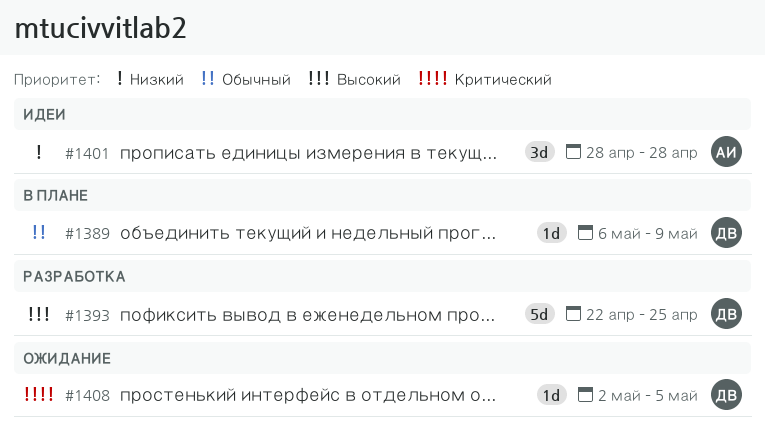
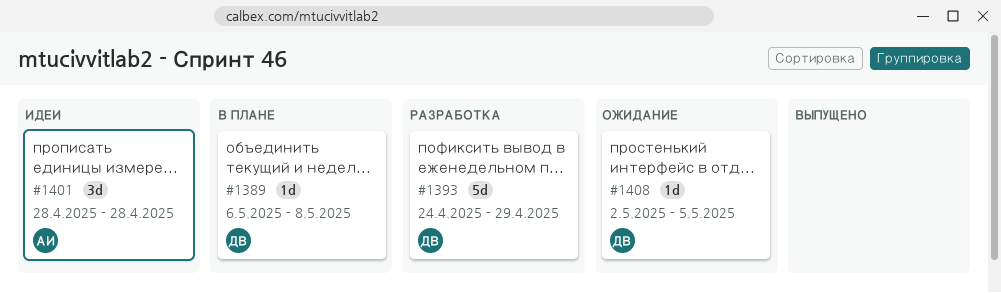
#1389, due: May 9 -> May 8
#1393, start: Apr 22 -> Apr 24
#1393, due: Apr 25 -> Apr 29

